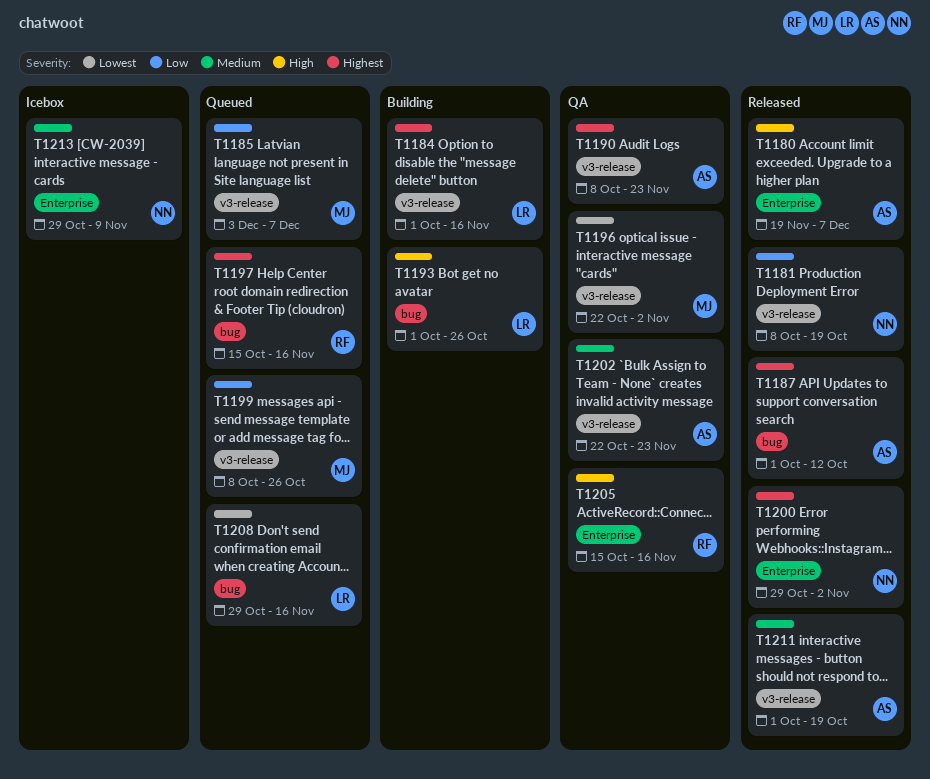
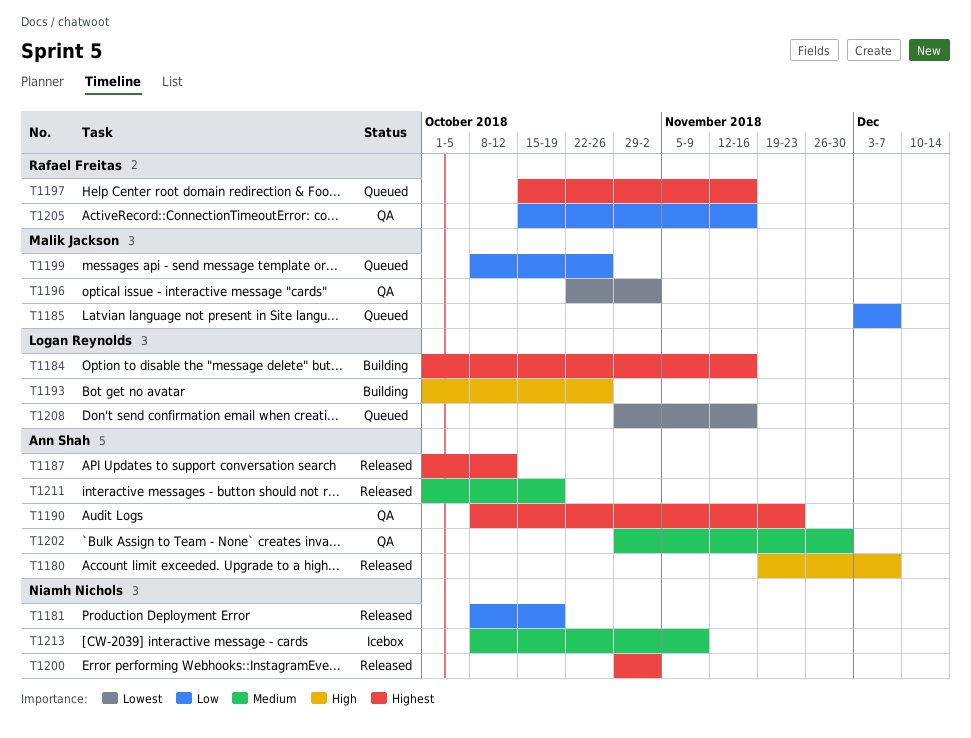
T1202, start: Oct 22 -> Oct 29
T1202, due: Nov 23 -> Nov 30
T1205, priority: High -> Low
T1213, start: Oct 29 -> Oct 8

